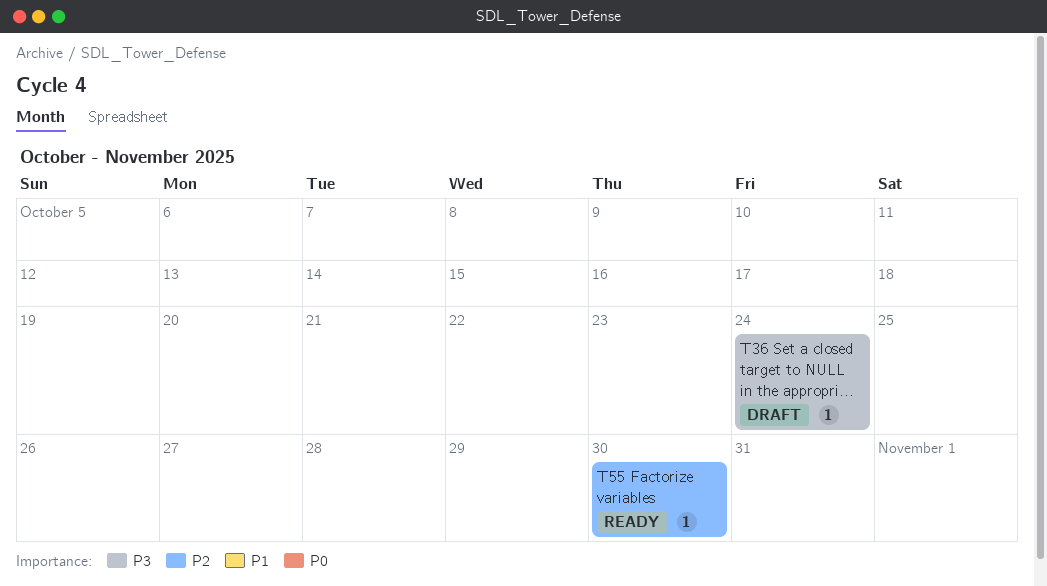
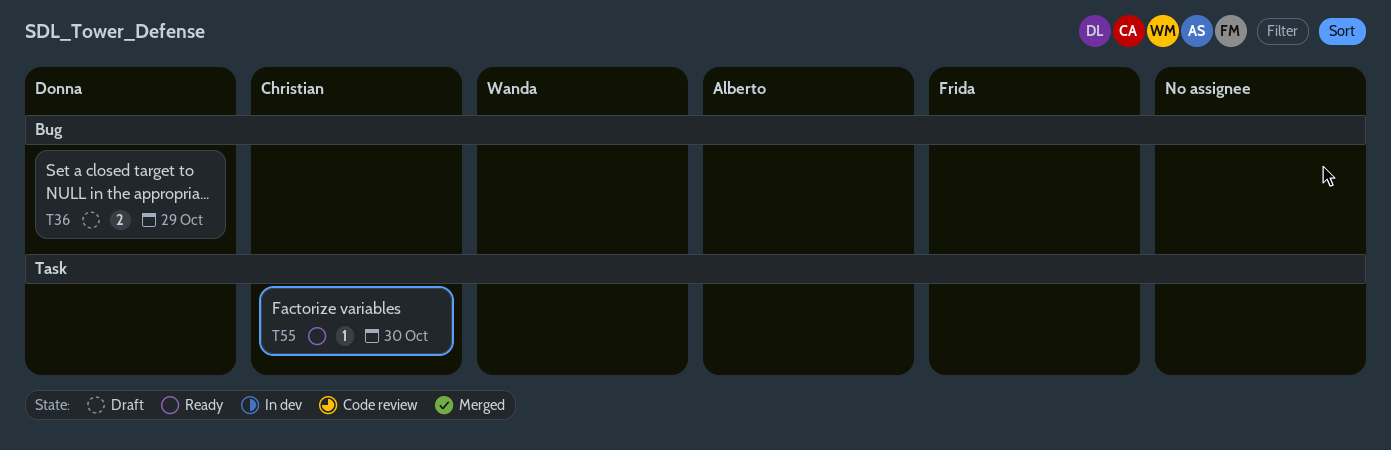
T36, estimate: 1 -> 2
T36, due: Oct 24 -> Oct 29

